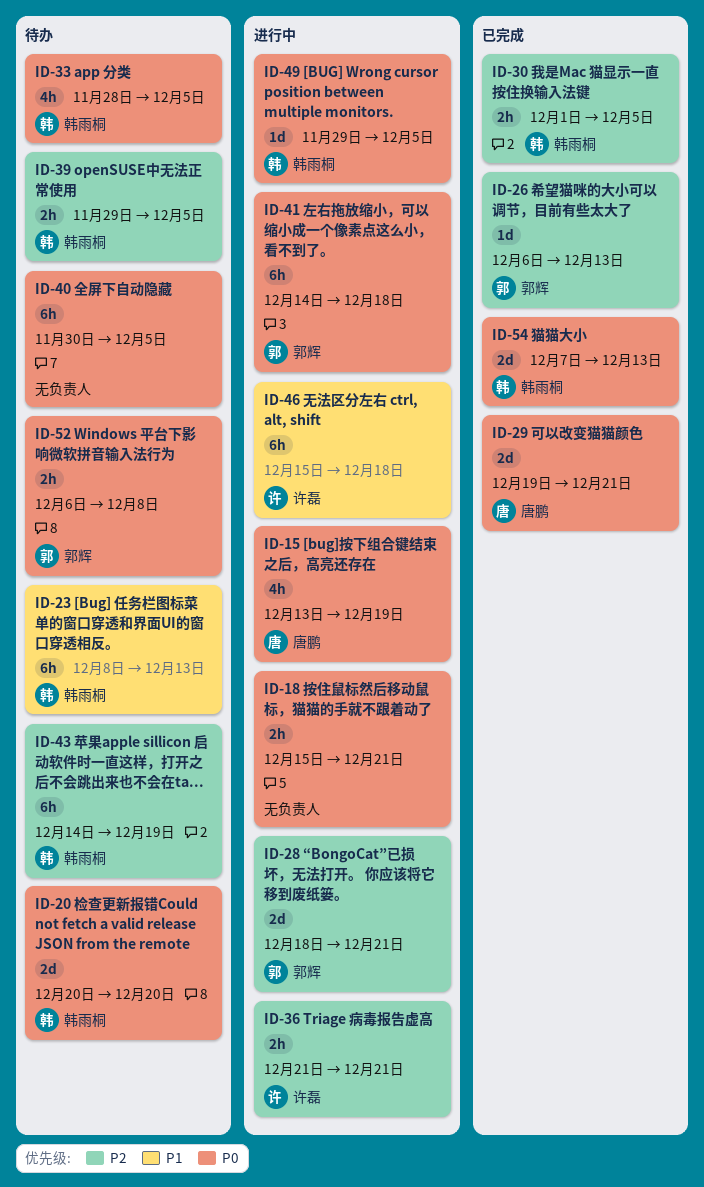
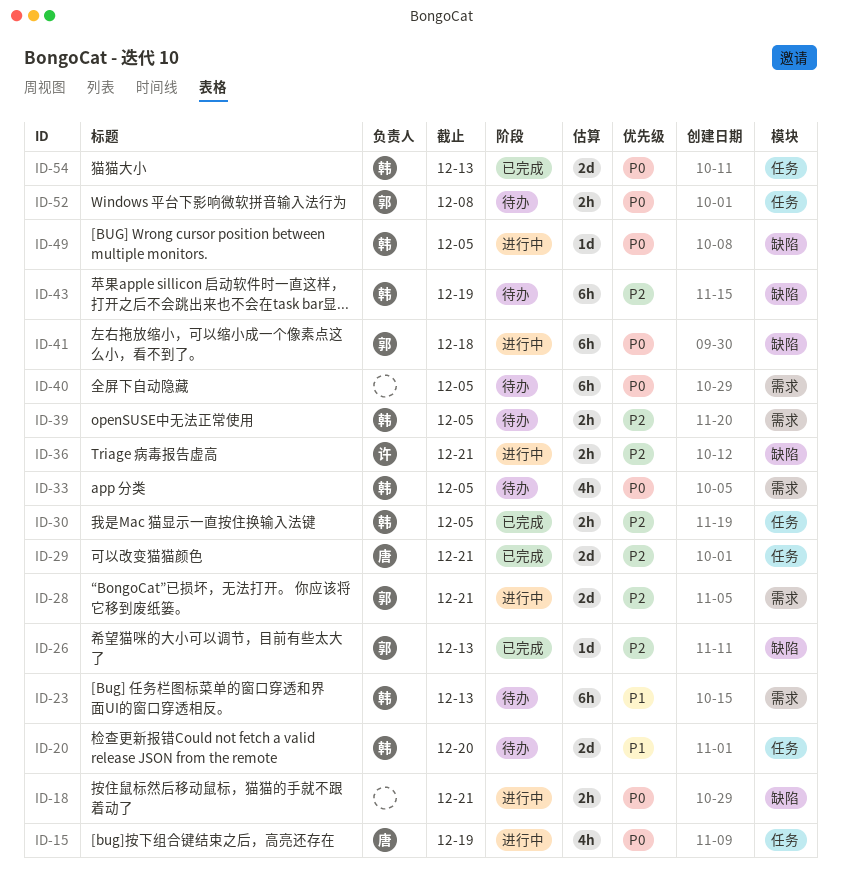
ID-20, priority: P0 -> P1
ID-29, priority: P0 -> P2
ID-46: present -> none

